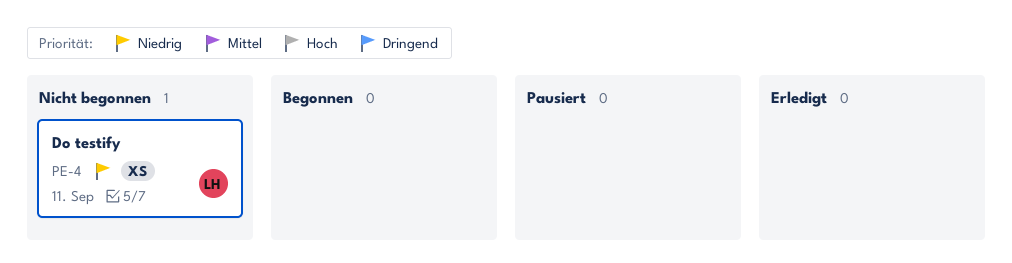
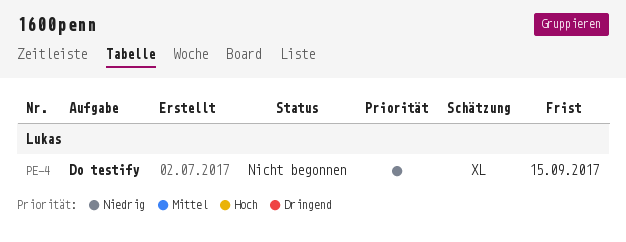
PE-4, estimate: XS -> XL
PE-4, due: Sep 11 -> Sep 15

